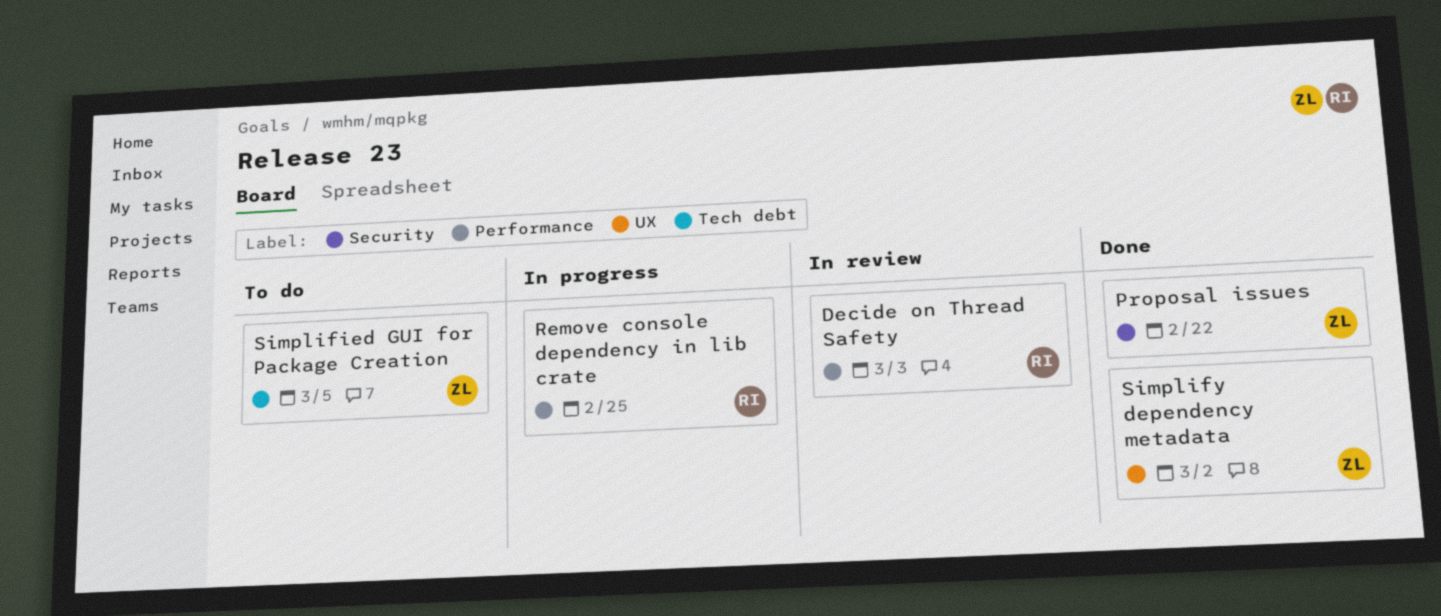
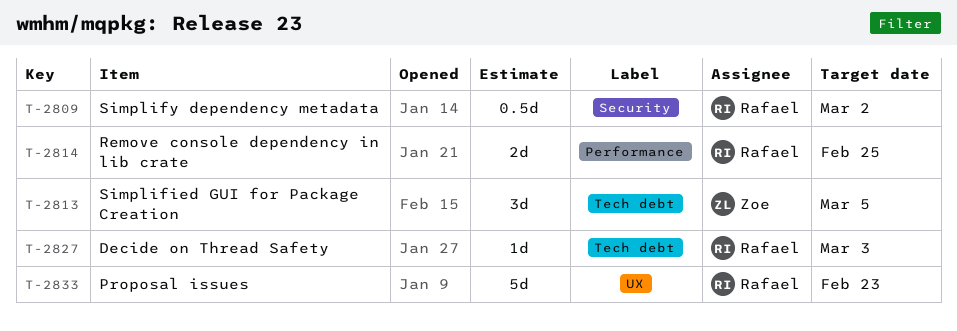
Decide on Thread Safety, label: Performance -> Tech debt
Proposal issues, owner: Zoe -> Rafael
Proposal issues, label: Security -> UX
Proposal issues, due: Feb 22 -> Feb 23
Simplify dependency metadata, owner: Zoe -> Rafael
Simplify dependency metadata, label: UX -> Security

